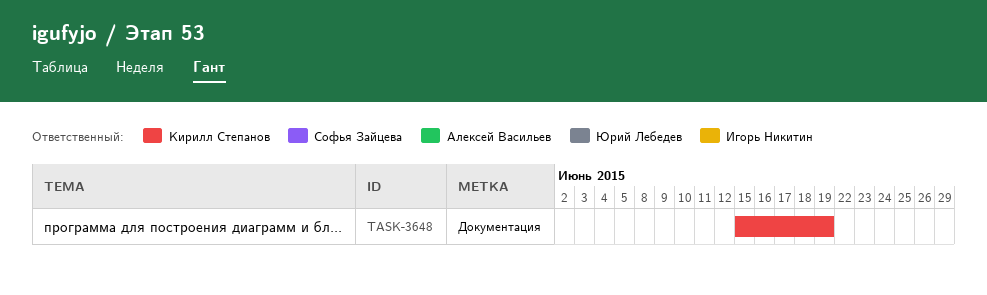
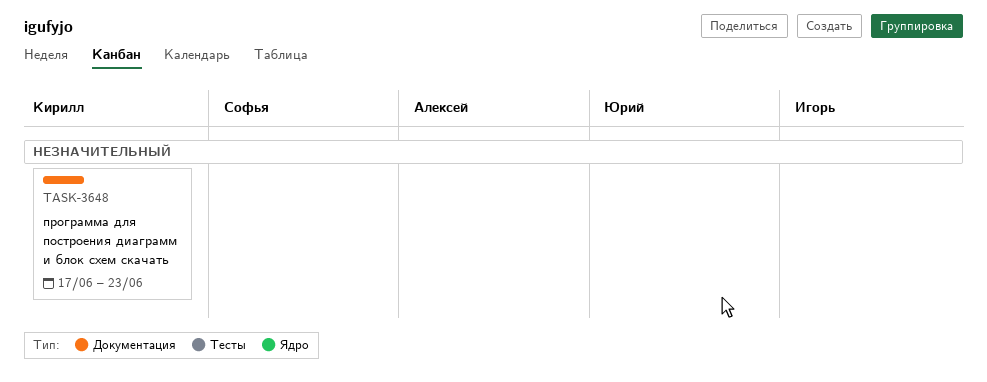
TASK-3648, start: Jun 15 -> Jun 17
TASK-3648, due: Jun 19 -> Jun 23

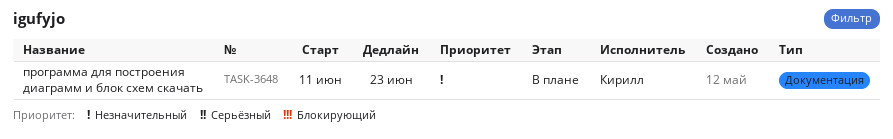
TASK-3648, start: Jun 17 -> Jun 11

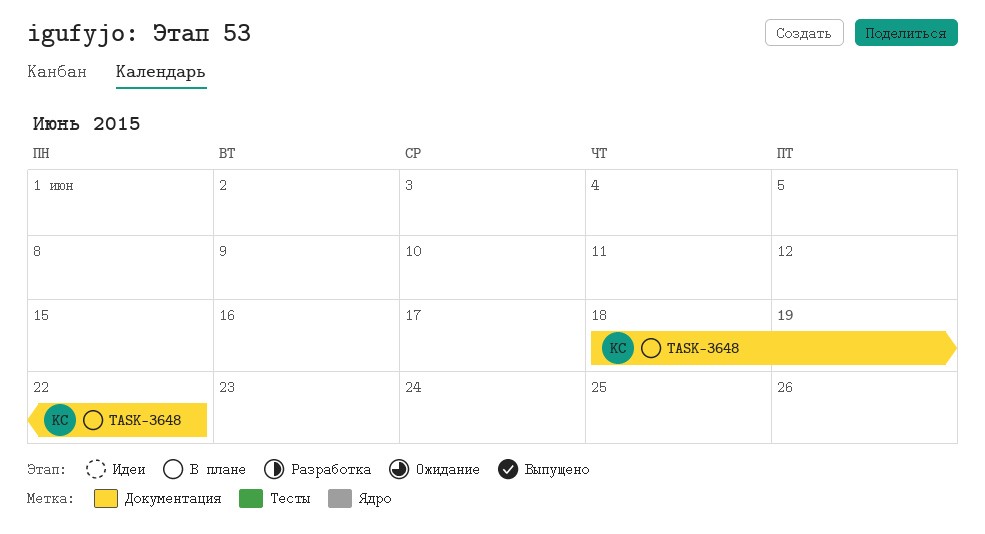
TASK-3648, start: Jun 11 -> Jun 18
TASK-3648, due: Jun 23 -> Jun 22

